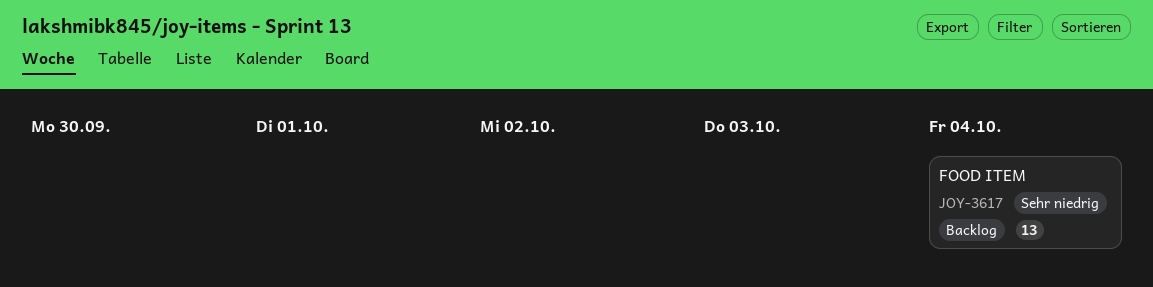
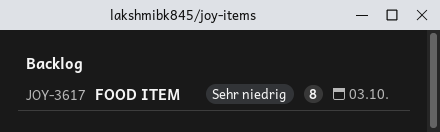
JOY-3617, estimate: 13 -> 8
JOY-3617, due: Oct 4 -> Oct 3

